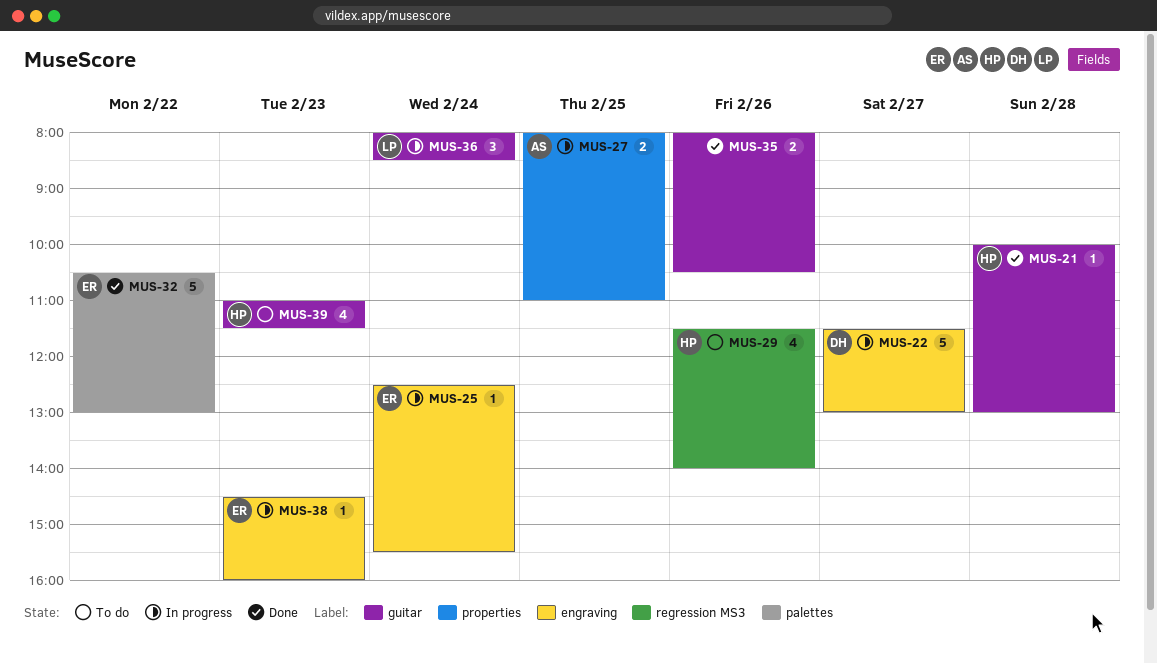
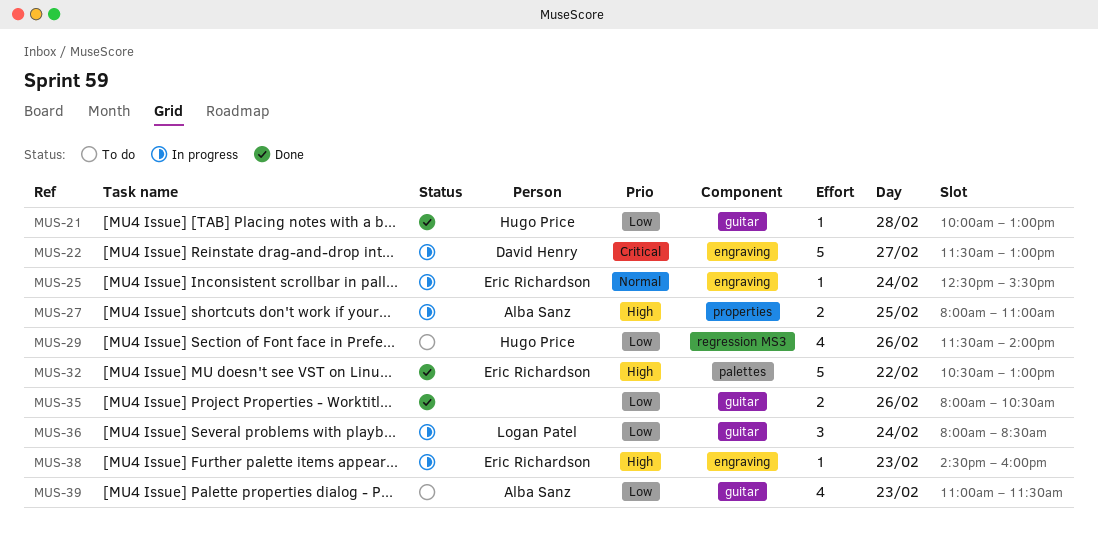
MUS-39, owner: Hugo Price -> Alba Sanz

